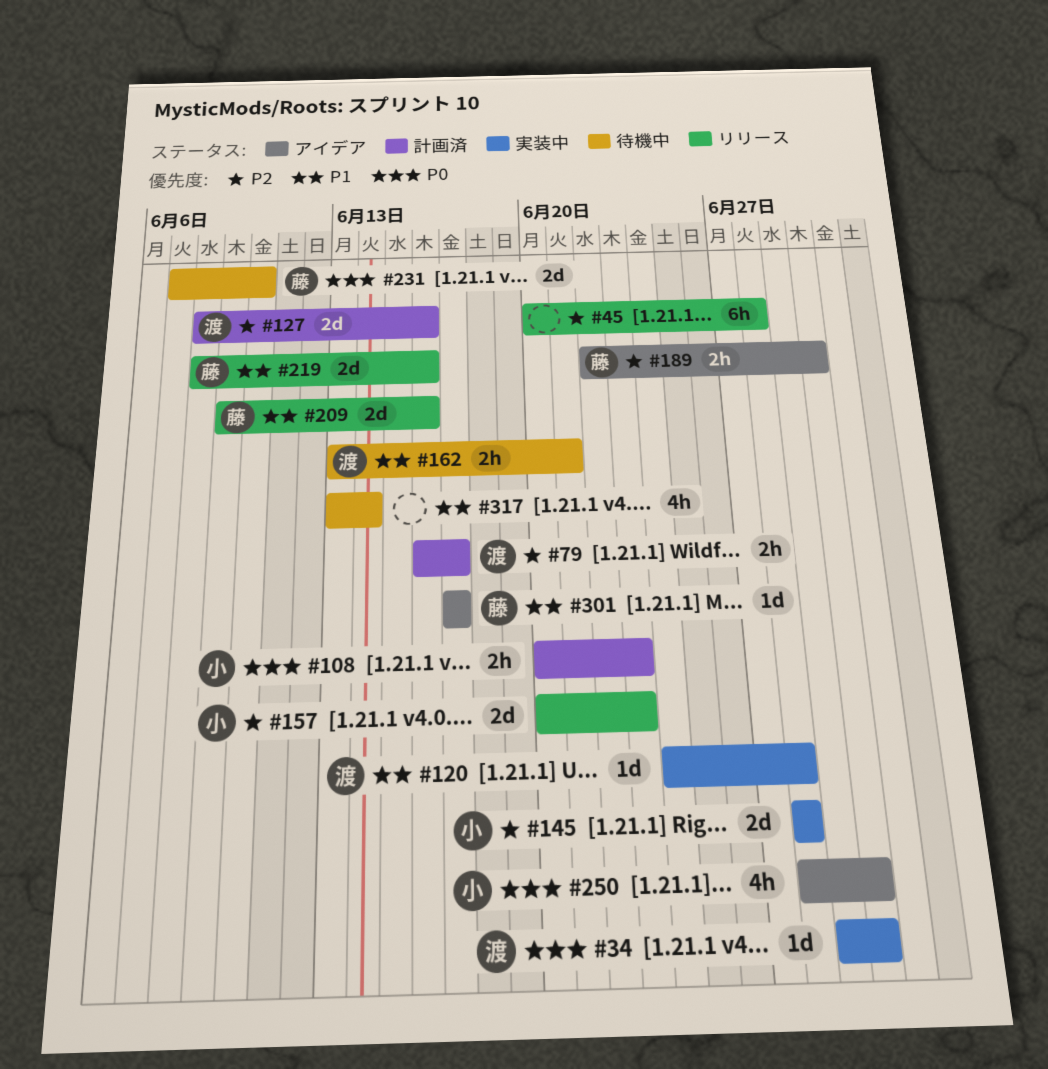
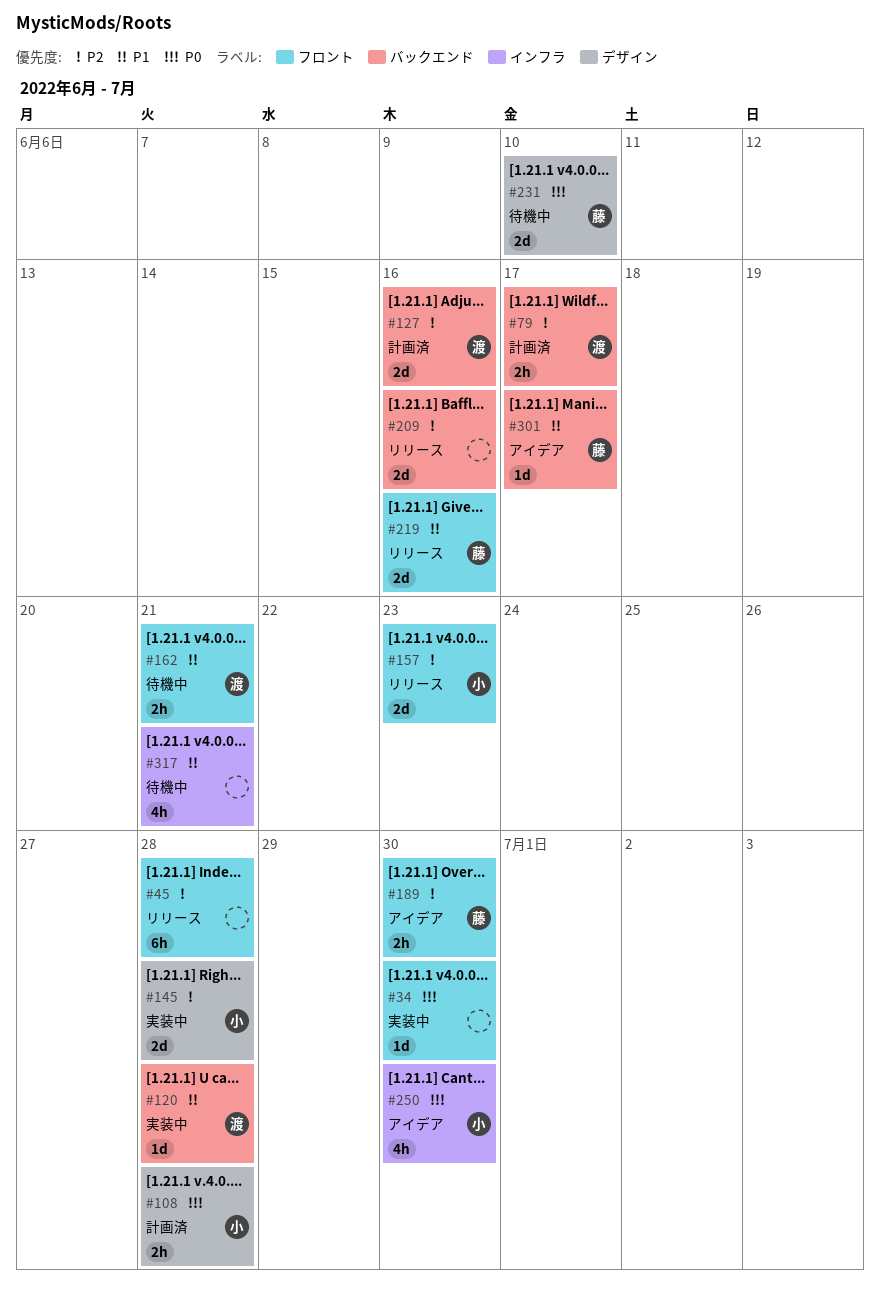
#34, owner: 渡 -> none
#108, due: Jun 23 -> Jun 28
#209, owner: 藤 -> none
#209, priority: P1 -> P2
#317, due: Jun 14 -> Jun 21

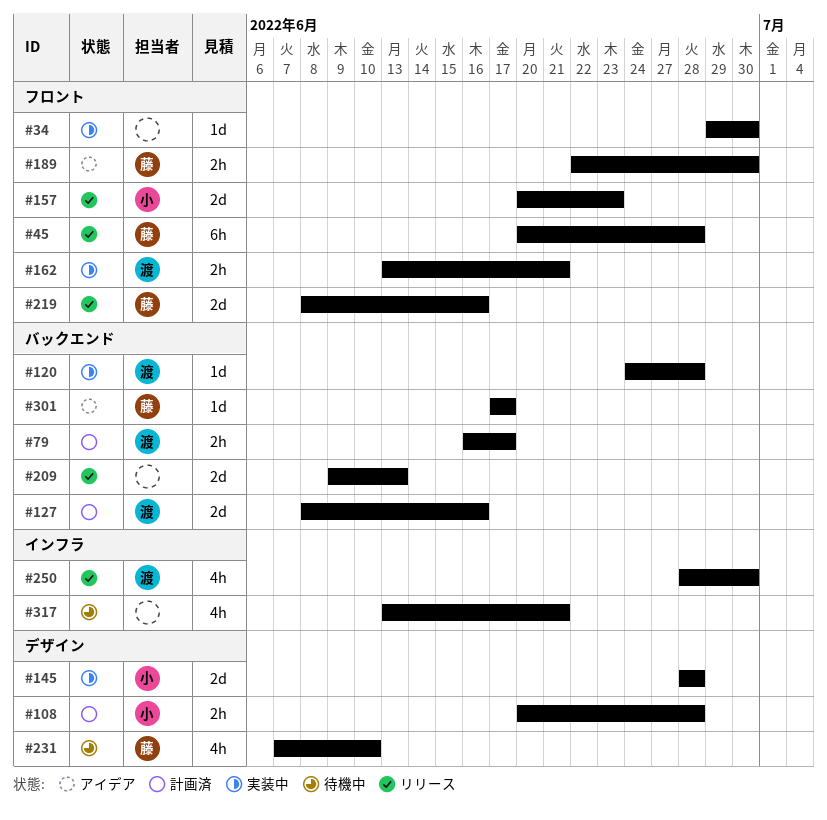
#45, owner: none -> 藤
#162, status: 待機中 -> 実装中
#209, due: Jun 16 -> Jun 13
#231, estimate: 2d -> 4h
#250, status: アイデア -> リリース
#250, owner: 小 -> 渡

